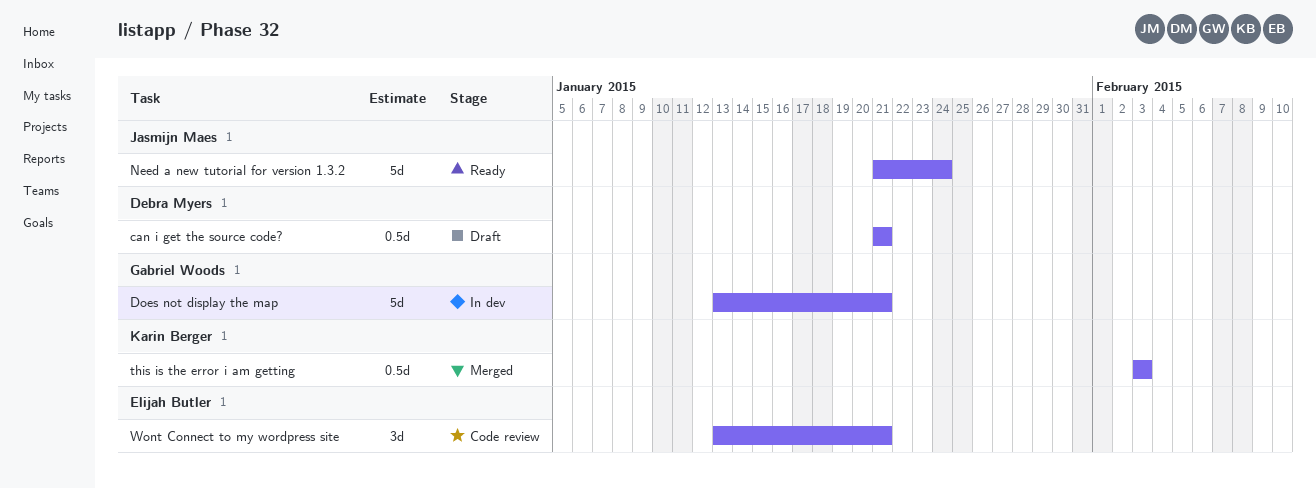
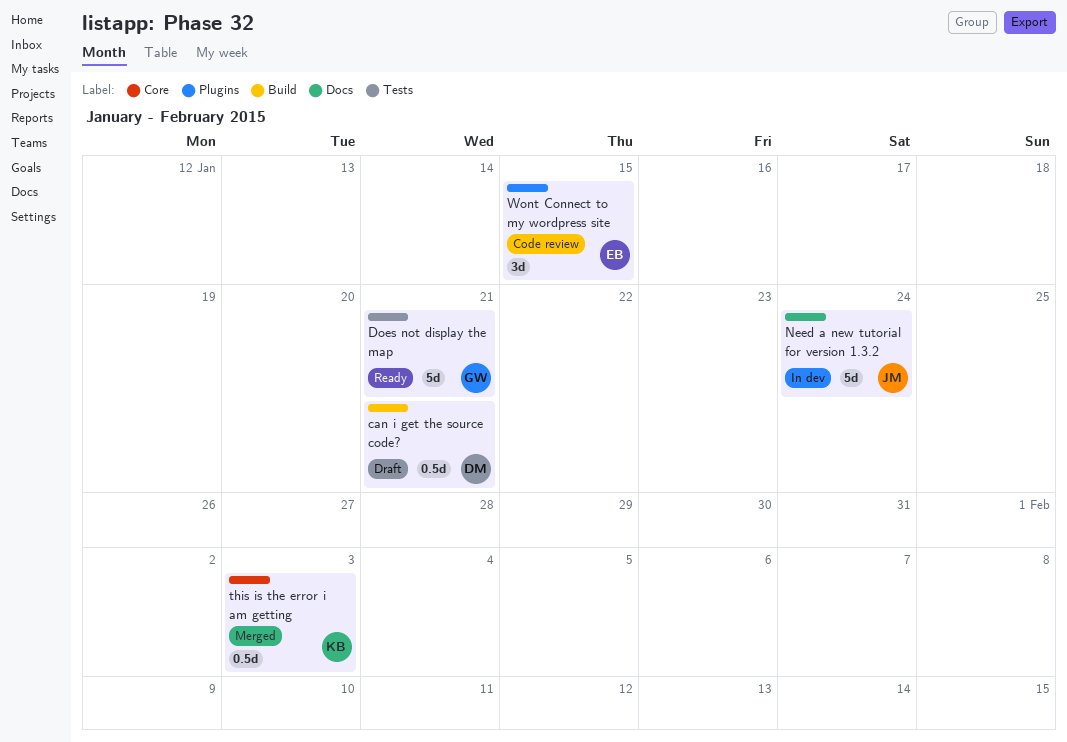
Does not display the map, status: In dev -> Ready
Need a new tutorial for version 1.3.2, status: Ready -> In dev
Wont Connect to my wordpress site, due: Jan 21 -> Jan 15

